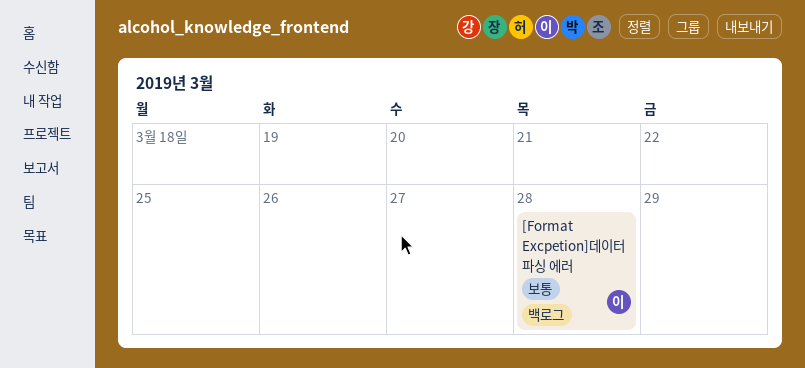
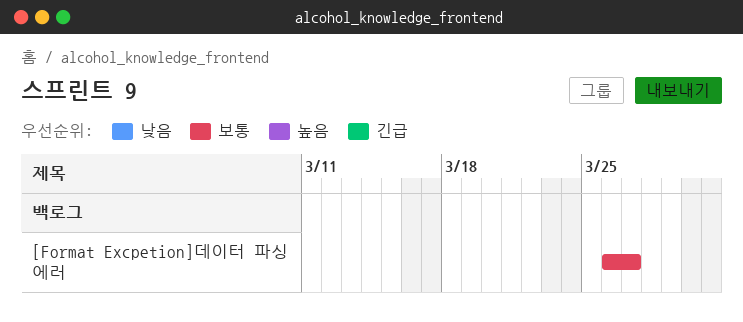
[Format Excpetion]데이터 파싱 에러, due: Mar 28 -> Mar 27

